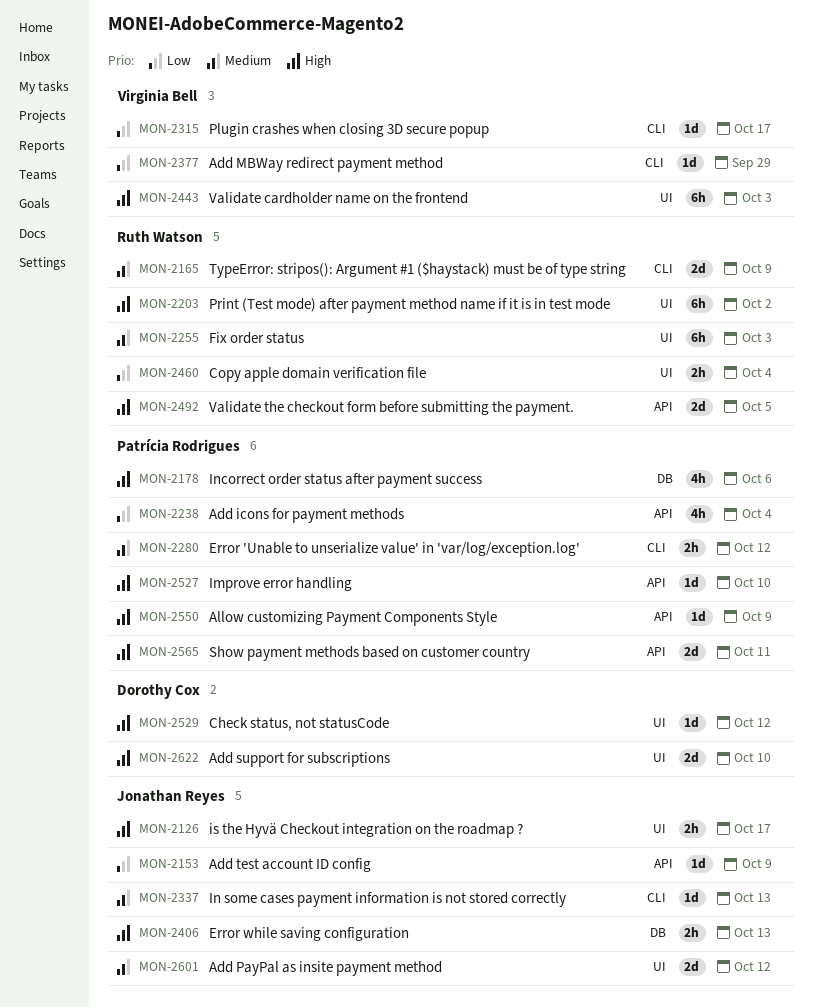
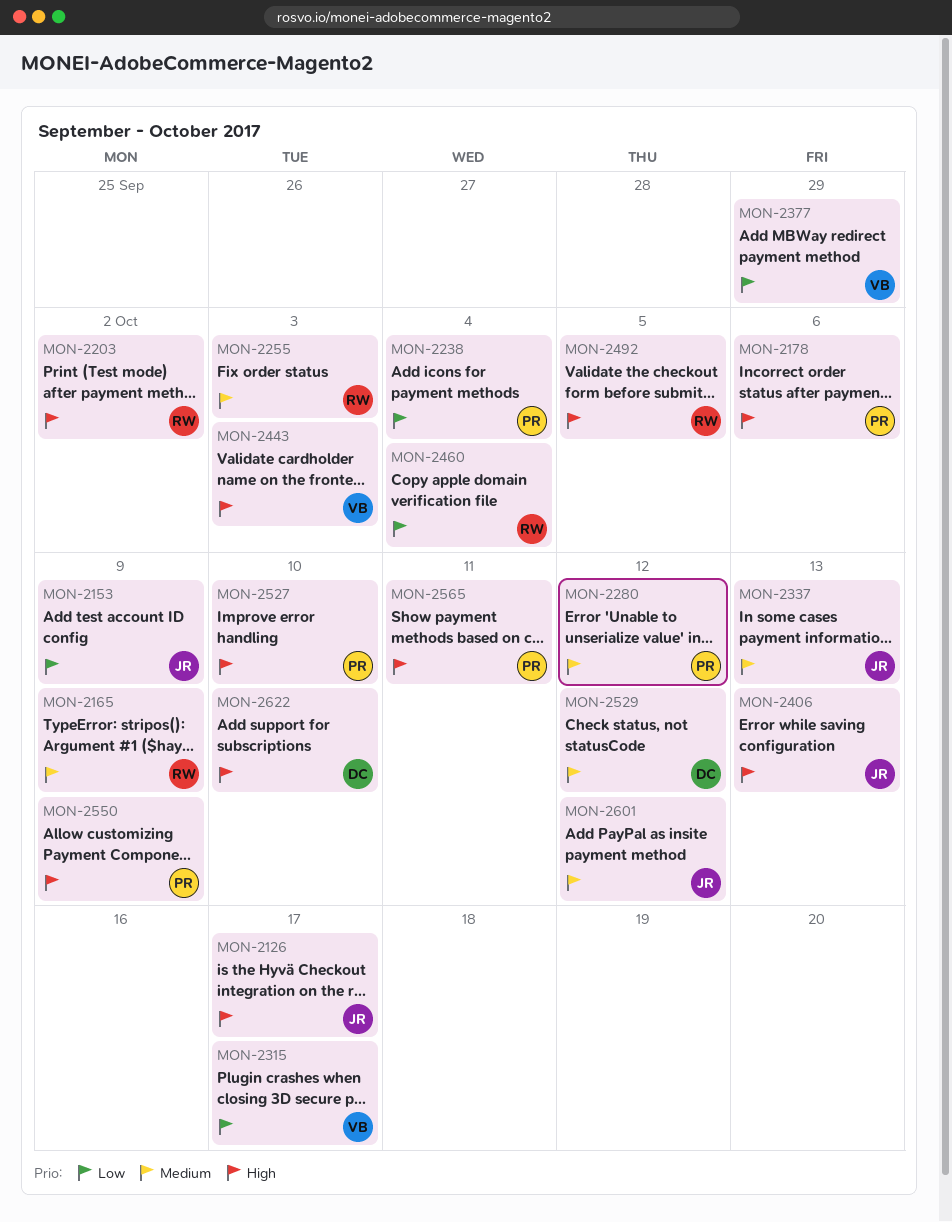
MON-2529, priority: High -> Medium

